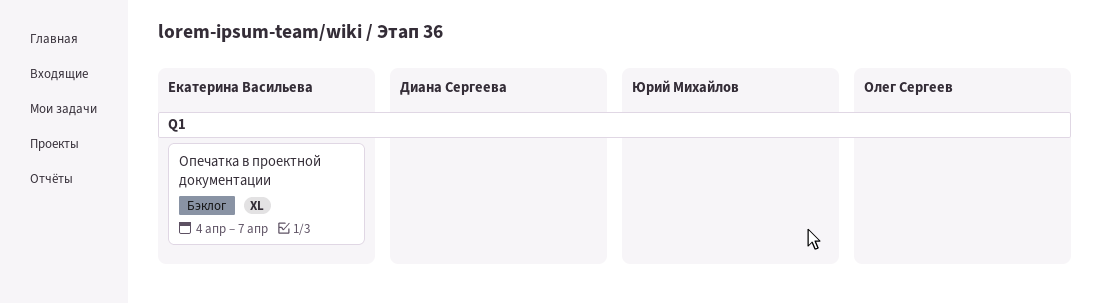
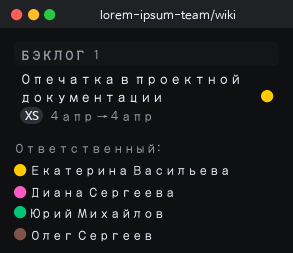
Опечатка в проектной документации, estimate: XL -> XS
Опечатка в проектной документации, due: Apr 7 -> Apr 4

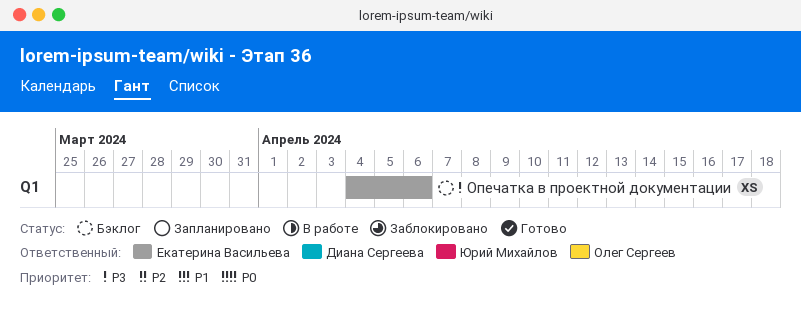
Опечатка в проектной документации, due: Apr 4 -> Apr 6

